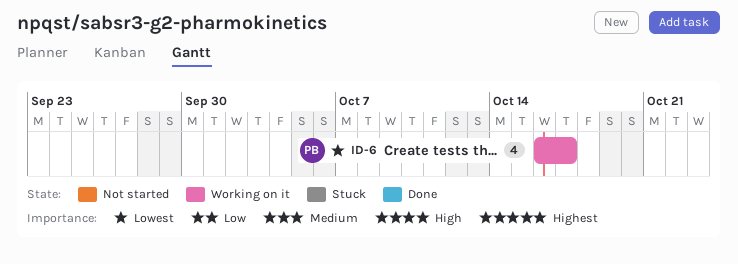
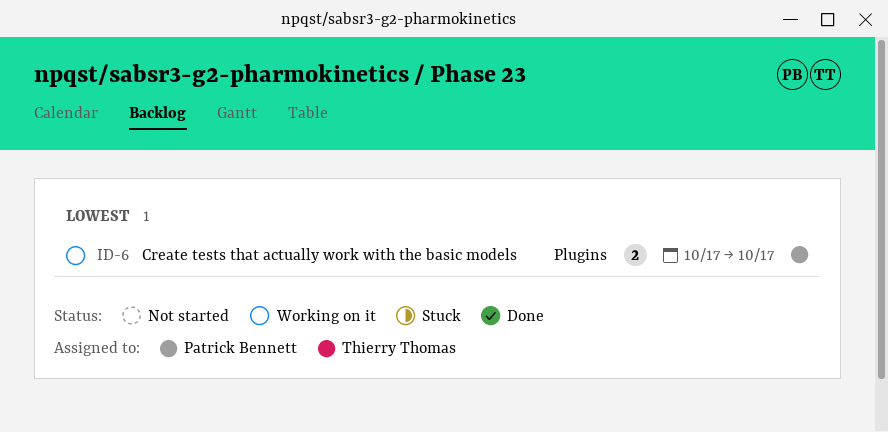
ID-6, estimate: 4 -> 2
ID-6, start: Oct 16 -> Oct 17

